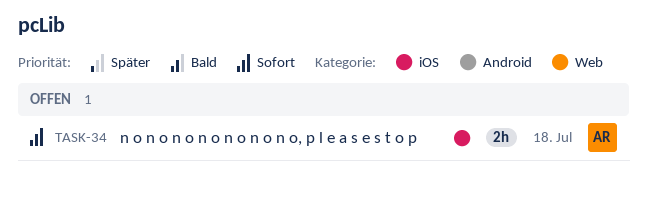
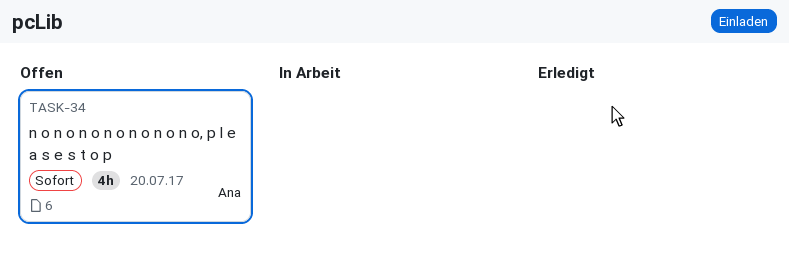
TASK-34, estimate: 2h -> 4h
TASK-34, due: Jul 18 -> Jul 20

